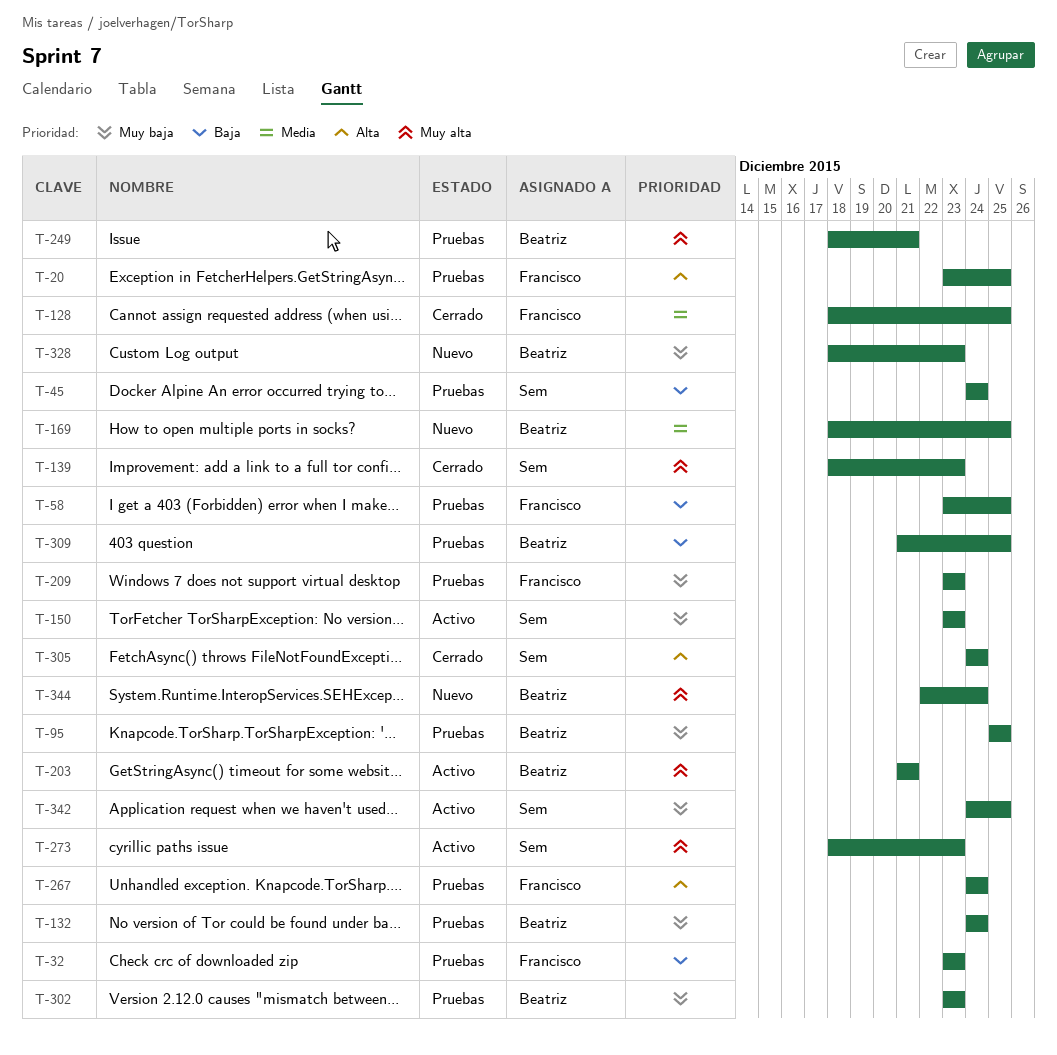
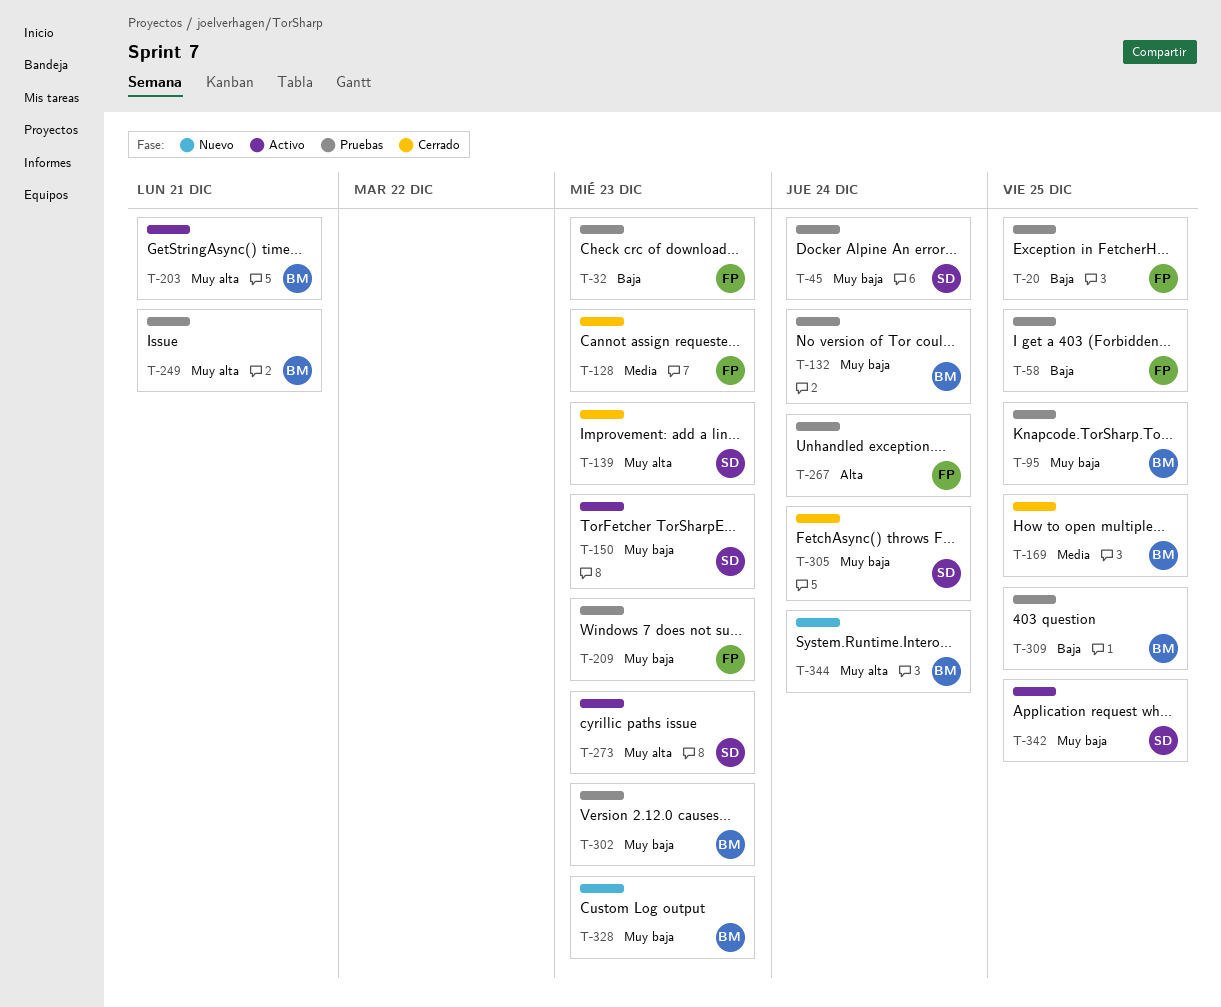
T-20, priority: Alta -> Baja
T-45, priority: Baja -> Muy baja
T-128, due: Dec 25 -> Dec 23
T-169, status: Nuevo -> Cerrado
T-305, priority: Alta -> Muy baja

